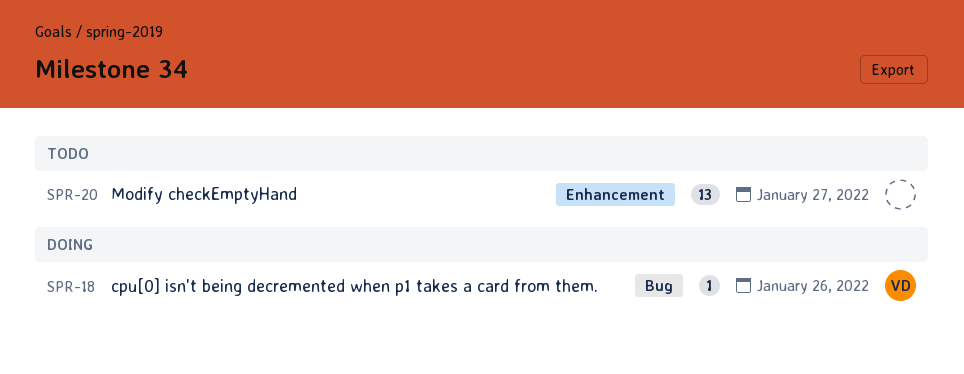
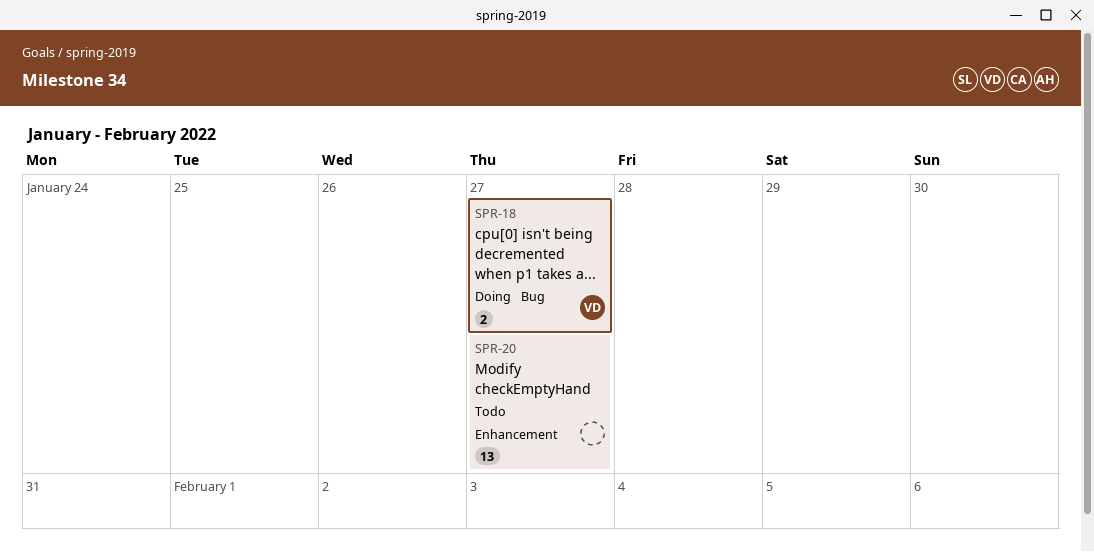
SPR-18, estimate: 1 -> 2
SPR-18, due: Jan 26 -> Jan 27

